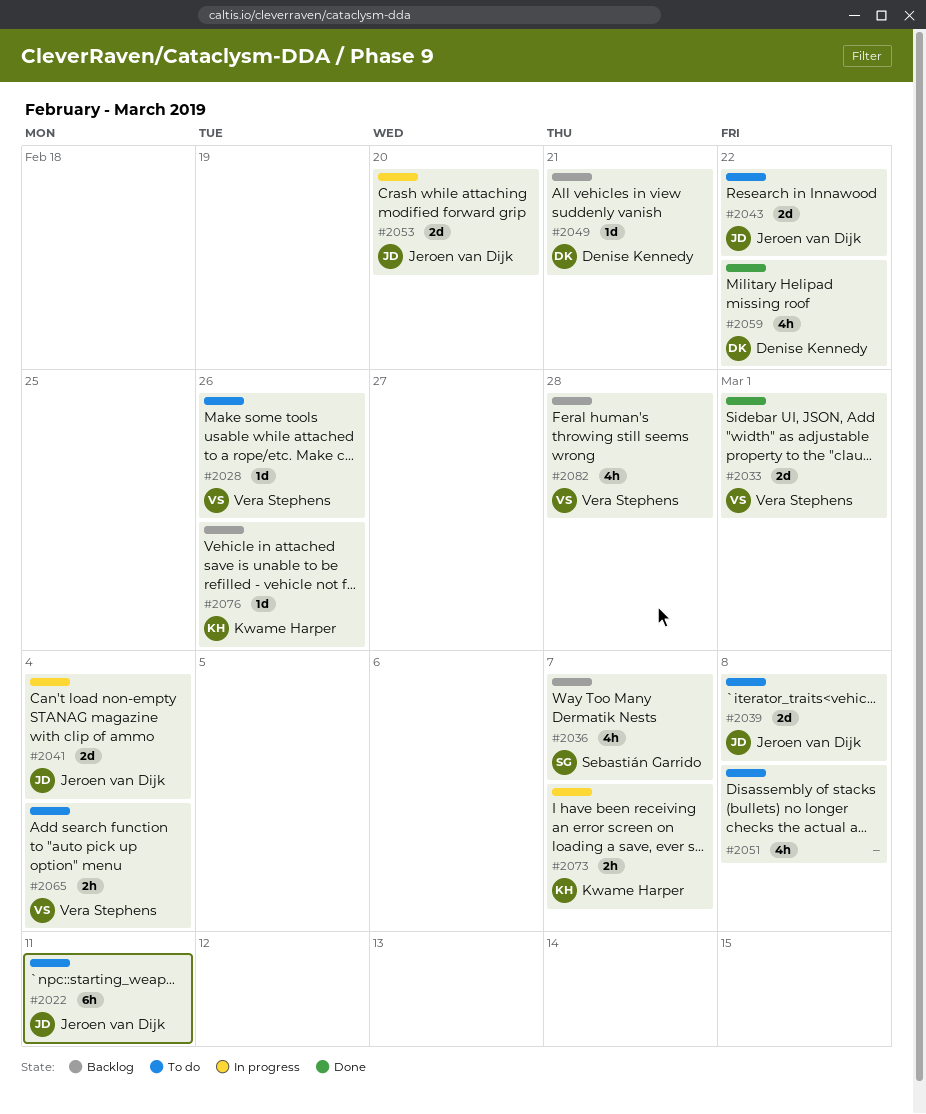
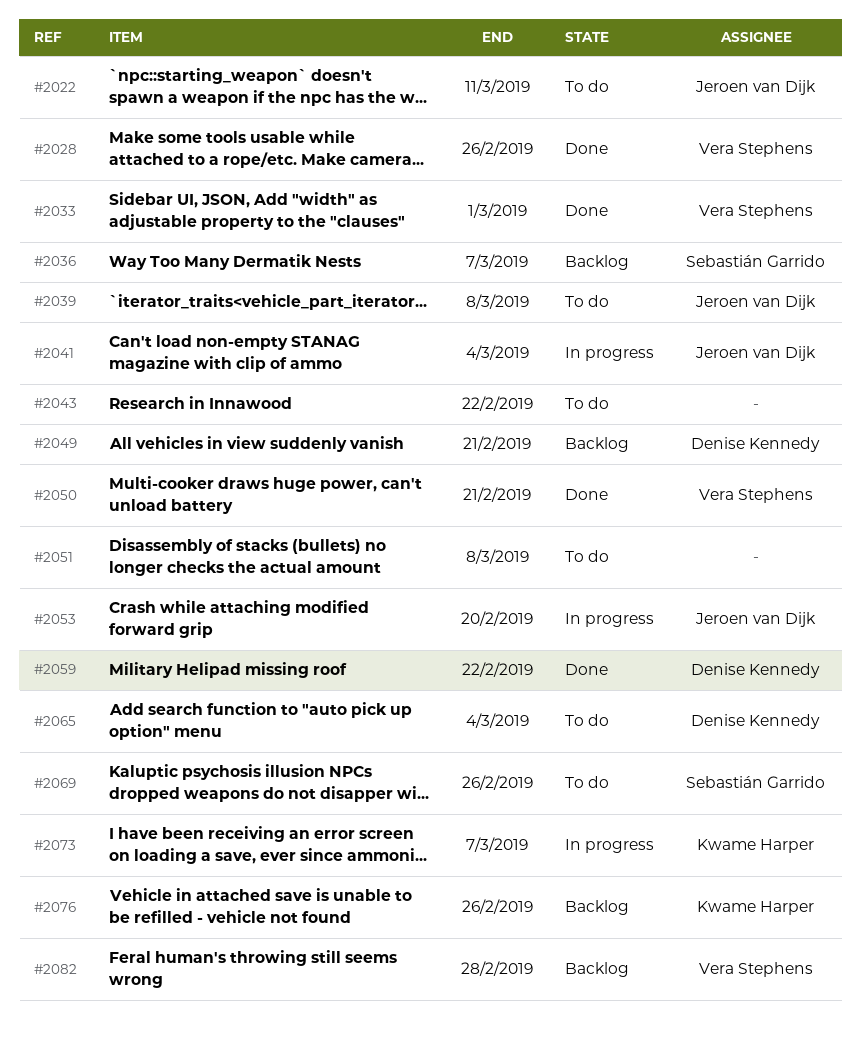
#2028, status: To do -> Done
#2043, owner: Jeroen van Dijk -> none
#2050: none -> present
#2065, owner: Vera Stephens -> Denise Kennedy
#2069: none -> present

